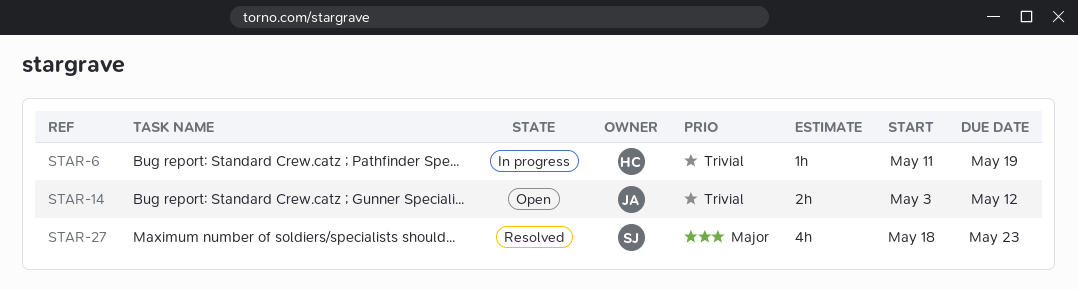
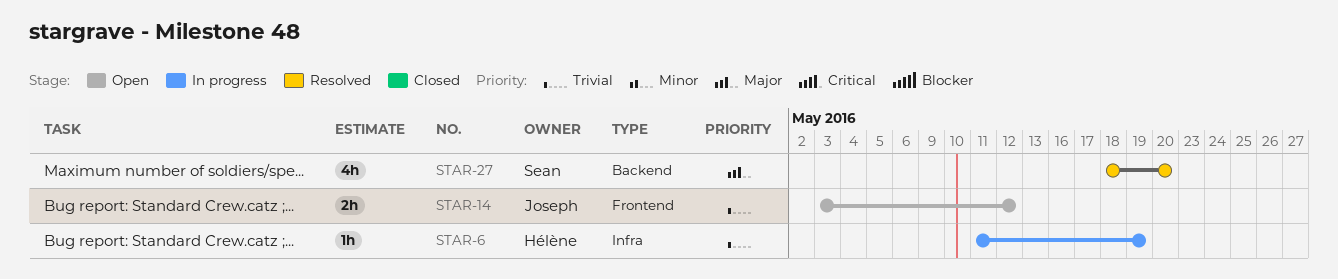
STAR-27, due: May 23 -> May 20

